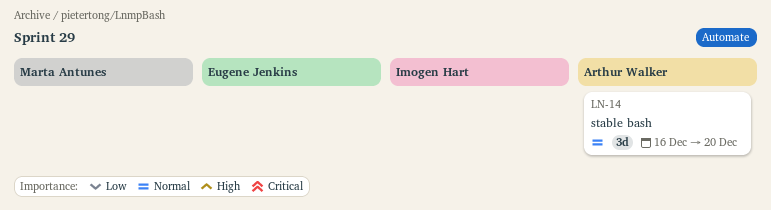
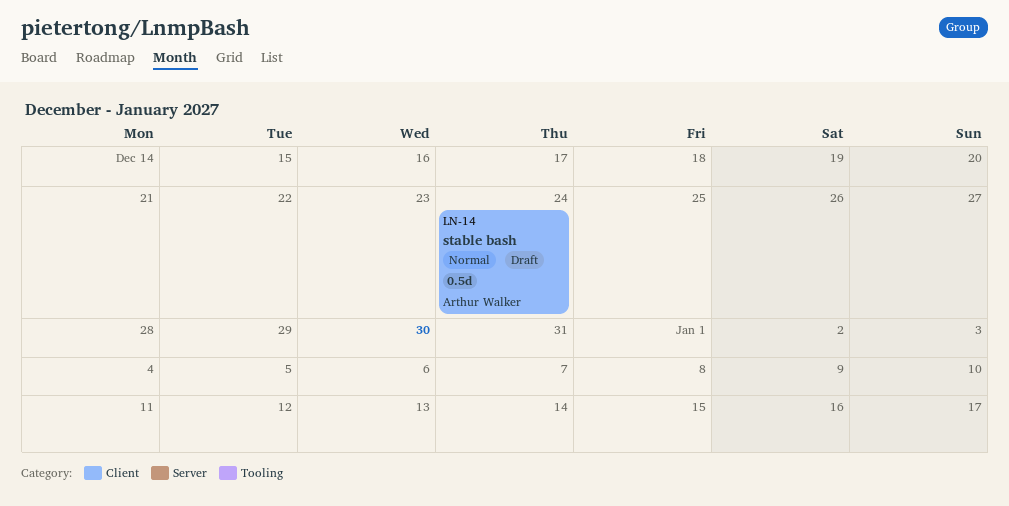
LN-14, estimate: 3d -> 0.5d
LN-14, due: Dec 20 -> Dec 24

